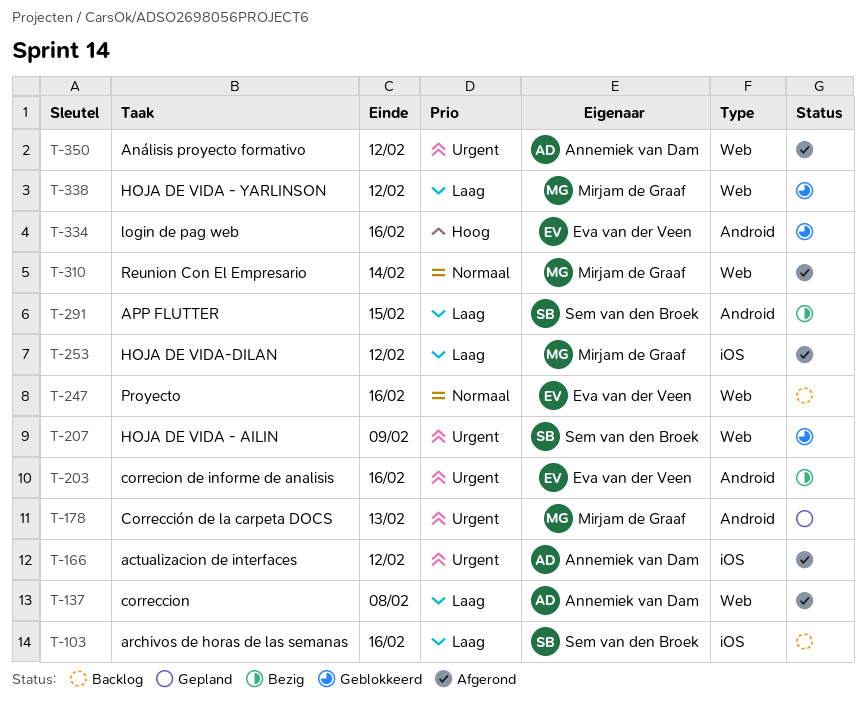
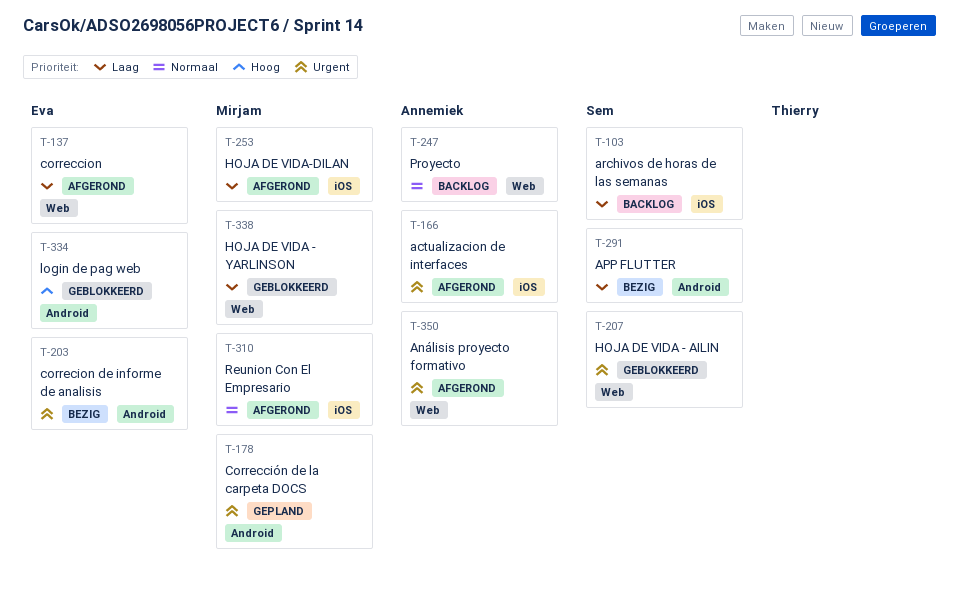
T-137, owner: Annemiek van Dam -> Eva van der Veen
T-247, owner: Eva van der Veen -> Annemiek van Dam
T-310, label: Web -> iOS

